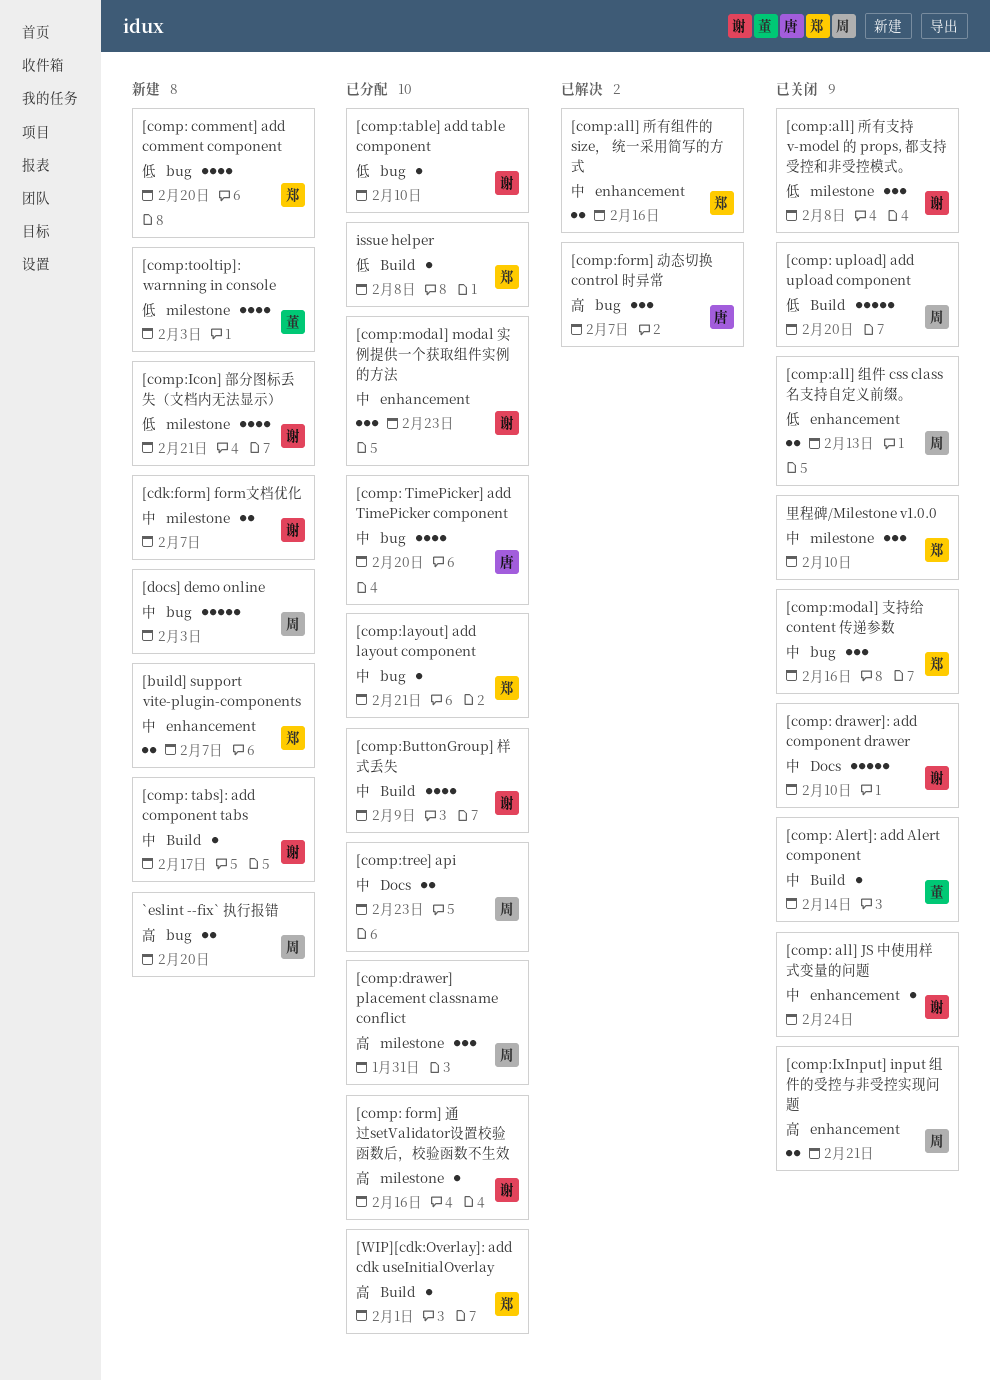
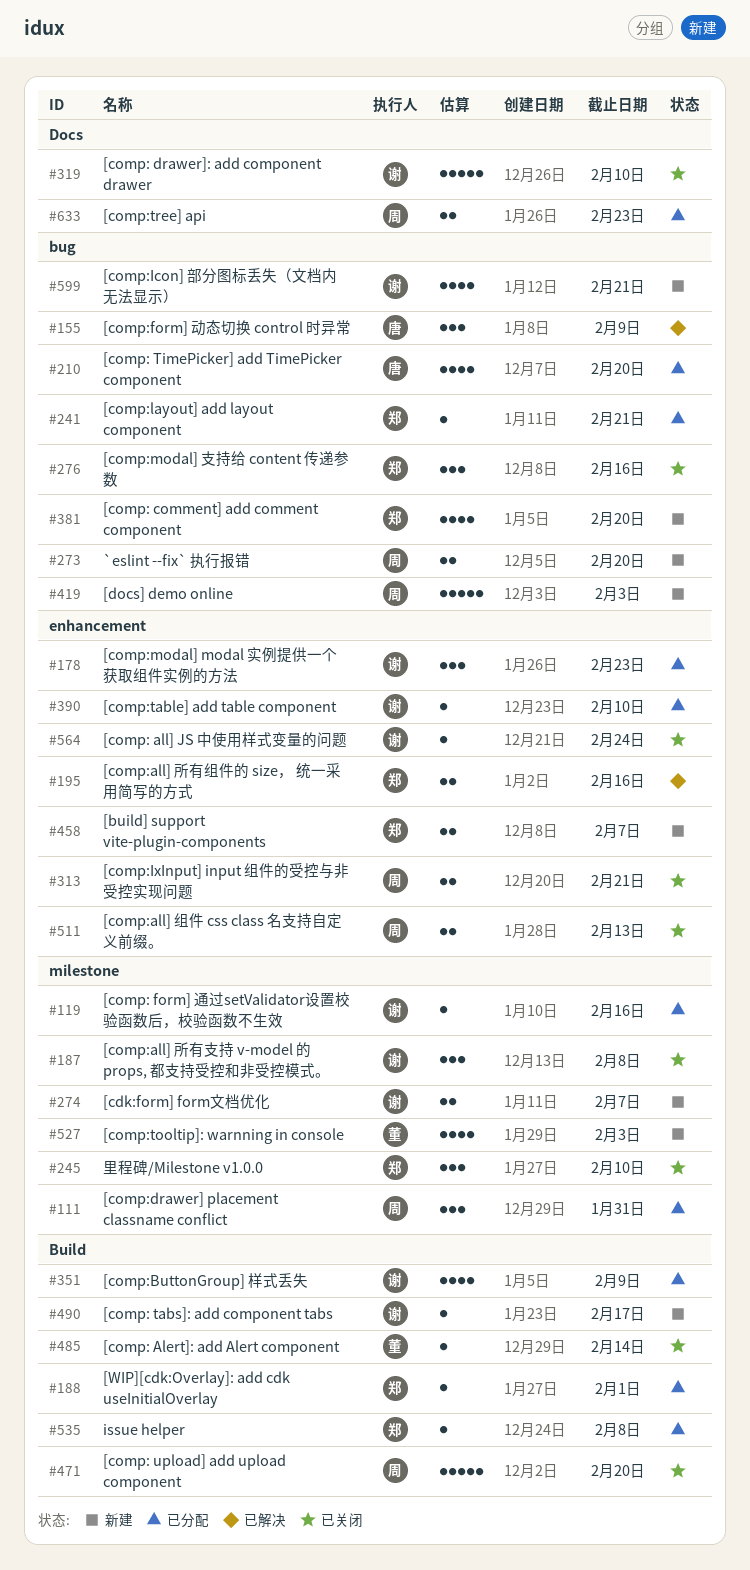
[comp:form] 动态切换 control 时异常, due: Feb 7 -> Feb 9
[comp:Icon] 部分图标丢失（文档内无法显示）, label: milestone -> bug
[comp:table] add table component, label: bug -> enhancement

